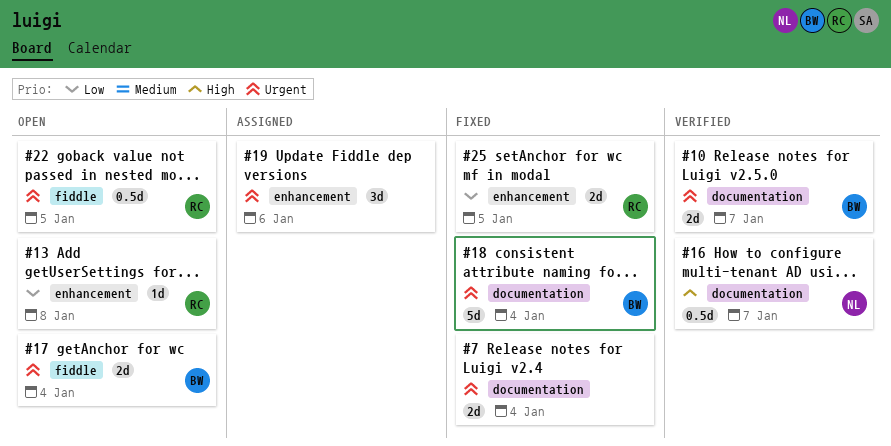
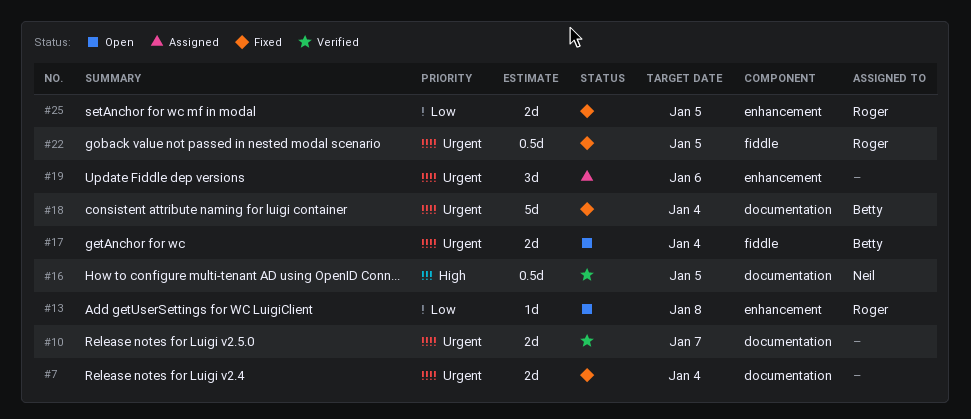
#10, owner: Betty -> none
#16, due: Jan 7 -> Jan 5
#22, status: Open -> Fixed

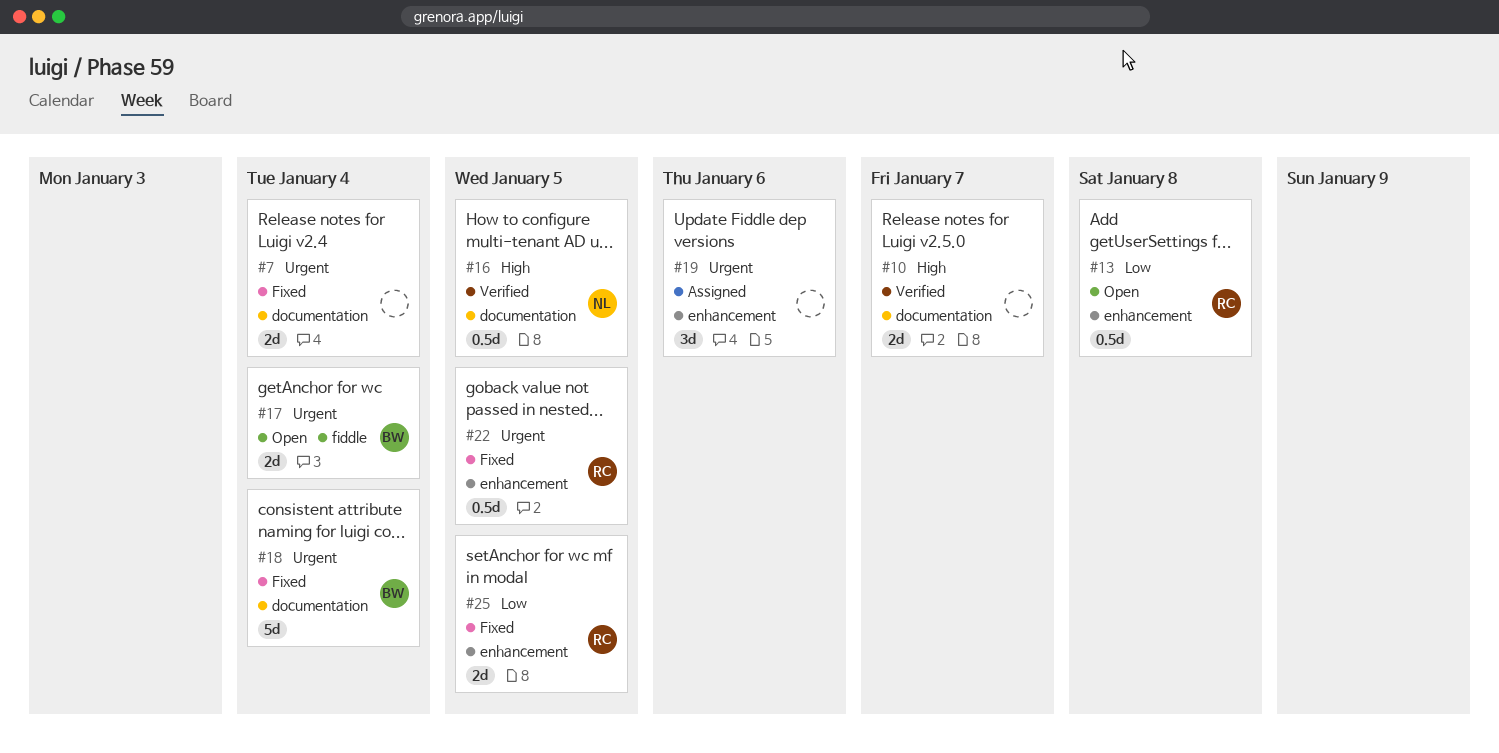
#10, priority: Urgent -> High
#13, estimate: 1d -> 0.5d
#22, label: fiddle -> enhancement

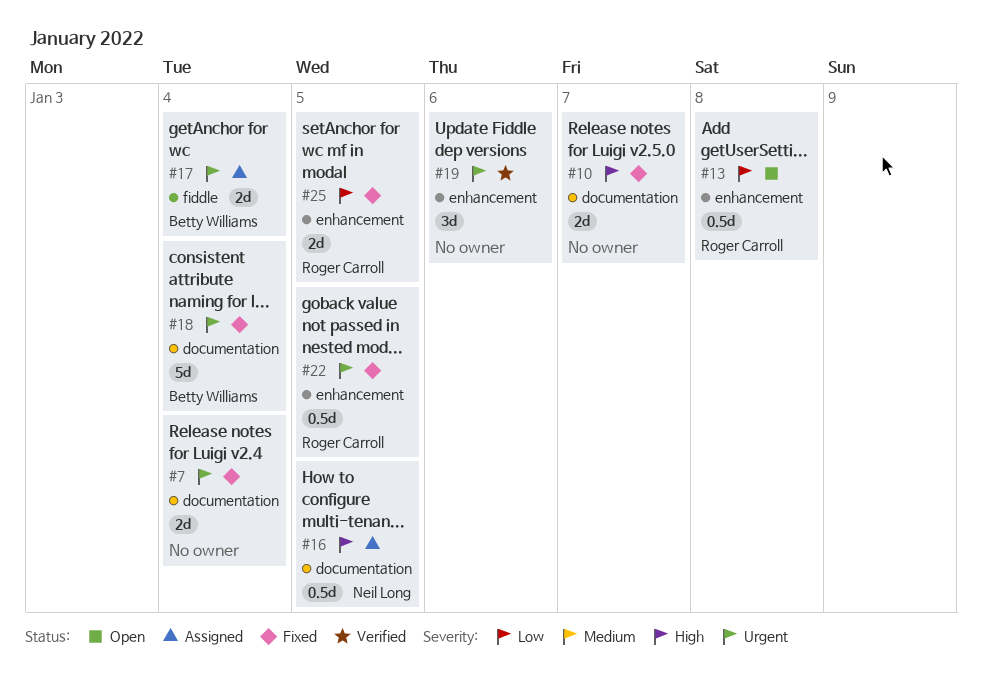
#10, status: Verified -> Fixed
#16, status: Verified -> Assigned
#17, status: Open -> Assigned
#19, status: Assigned -> Verified

